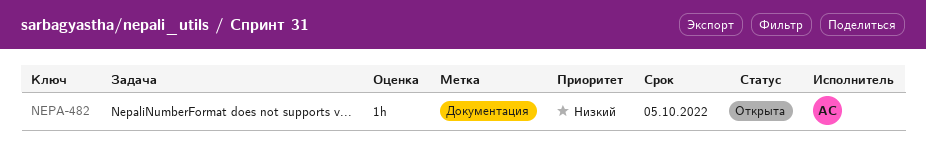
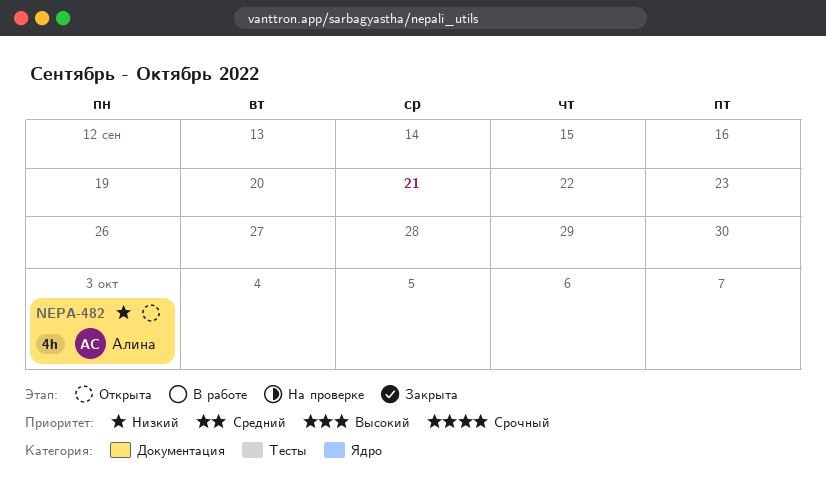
NEPA-482, estimate: 1h -> 4h
NEPA-482, due: Oct 5 -> Oct 3

